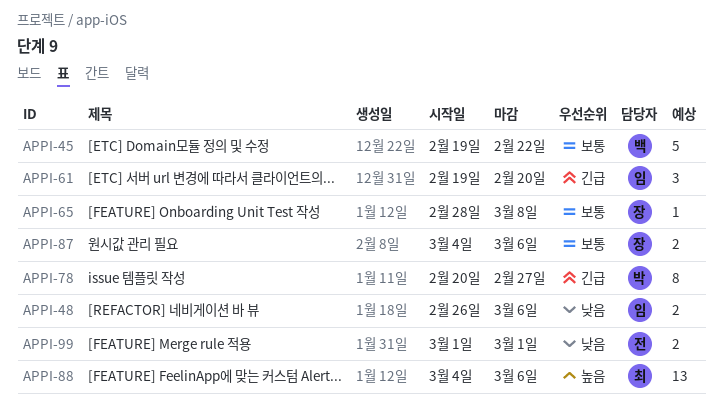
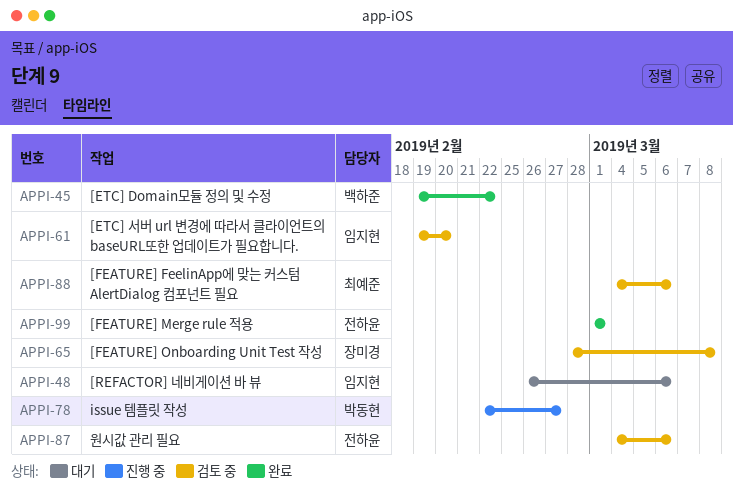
APPI-78, start: Feb 20 -> Feb 22
APPI-87, owner: 장미경 -> 전하윤

